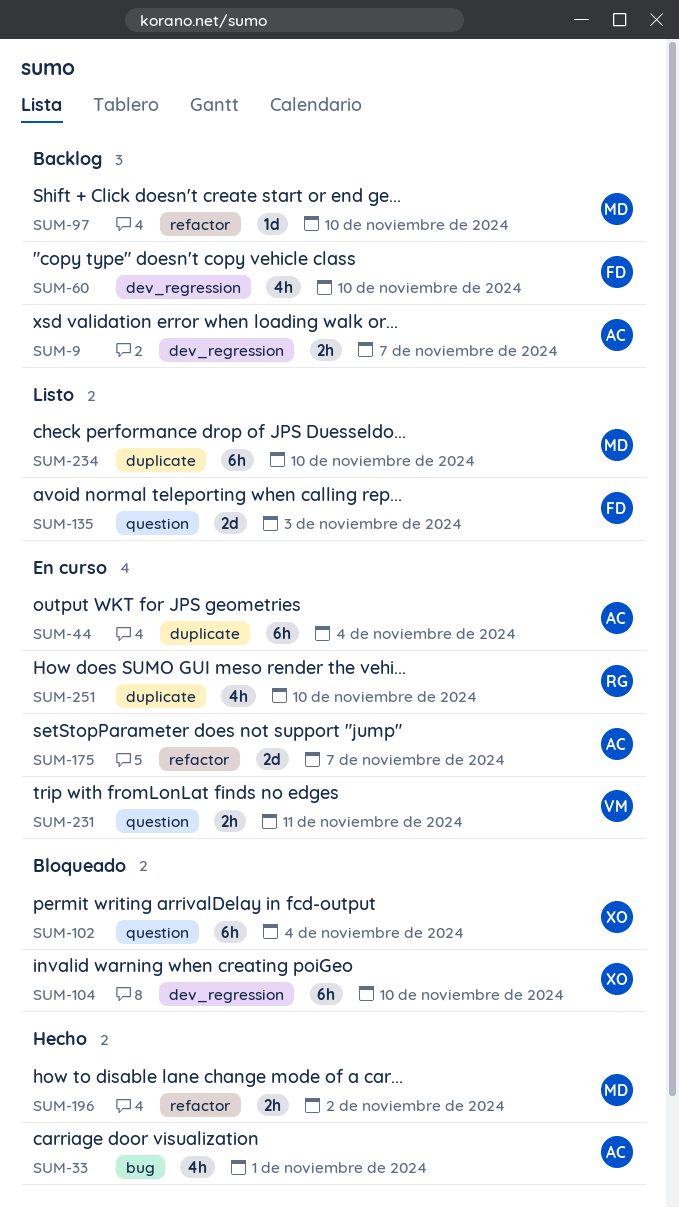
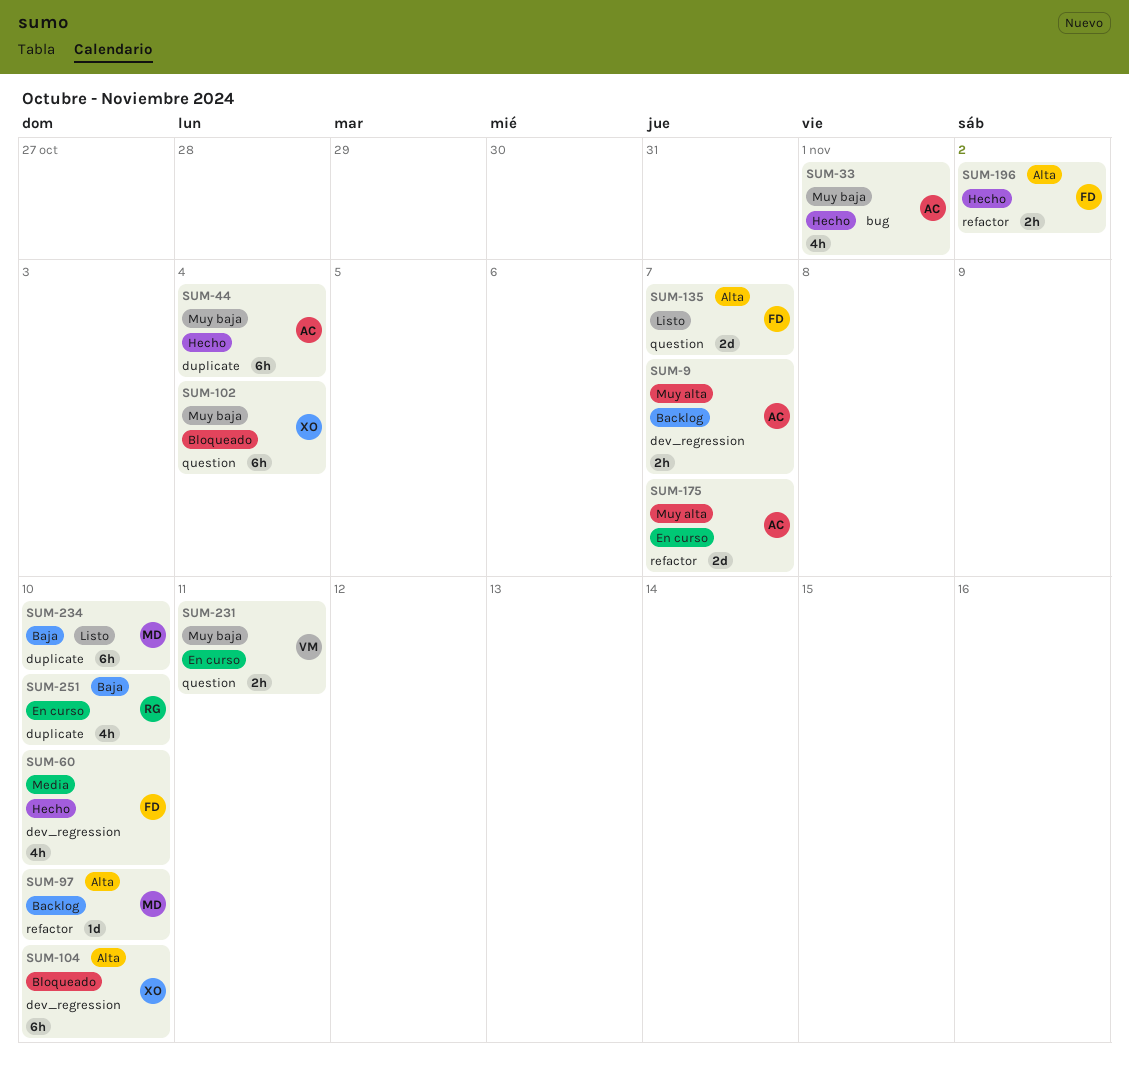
SUM-44, status: En curso -> Hecho
SUM-60, status: Backlog -> Hecho
SUM-135, due: Nov 3 -> Nov 7
SUM-196, owner: MD -> FD

